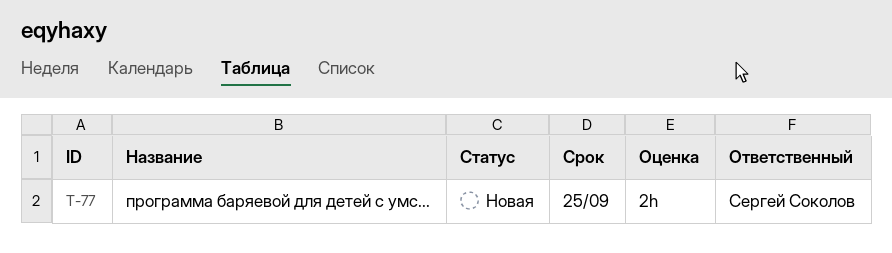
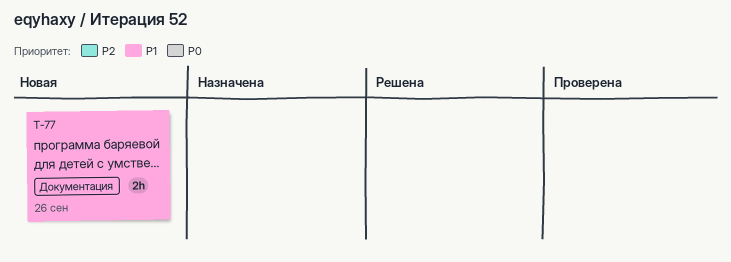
T-77, due: Sep 25 -> Sep 26

